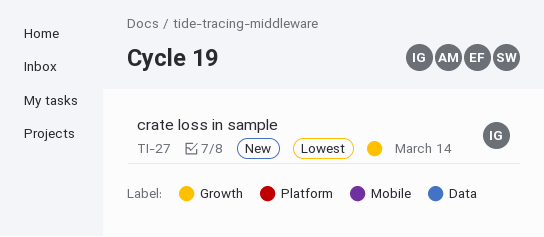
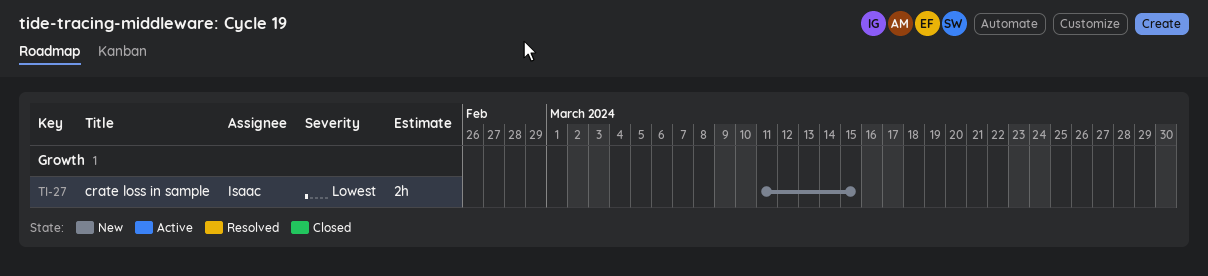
TI-27, due: Mar 14 -> Mar 15

